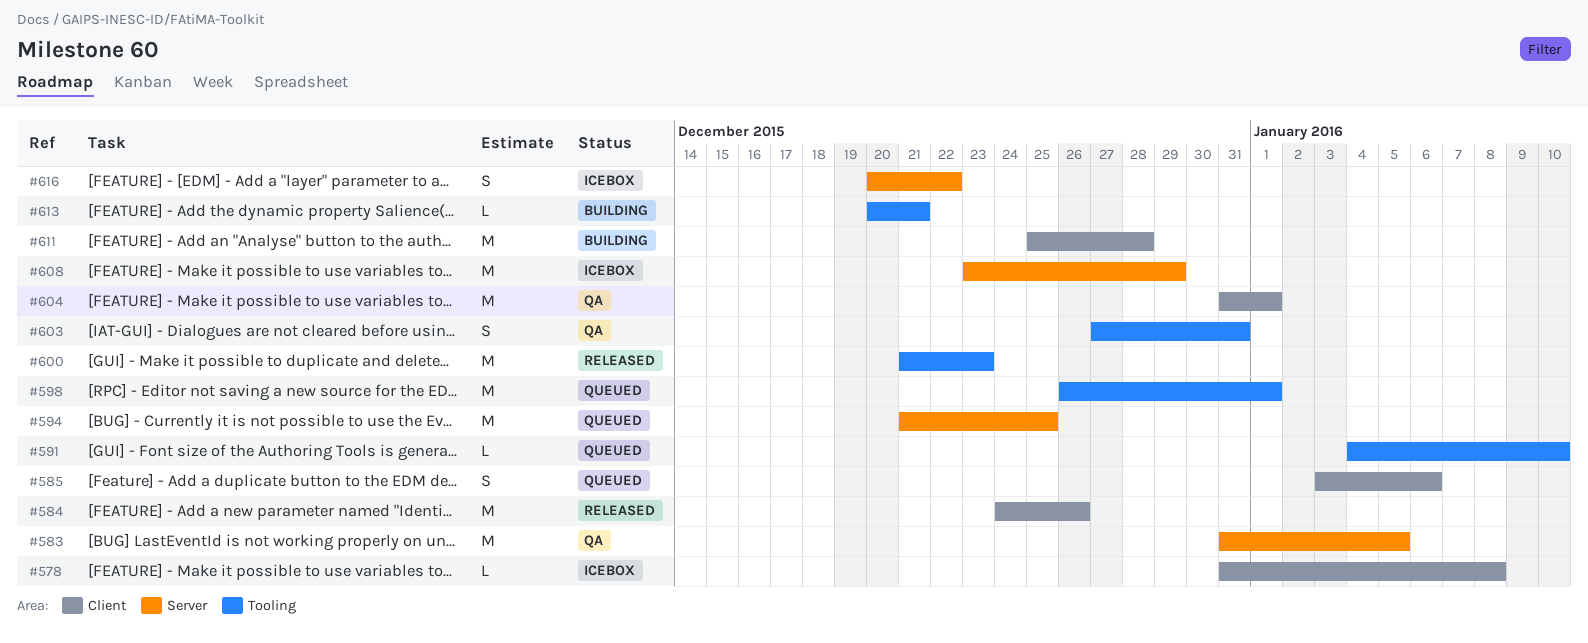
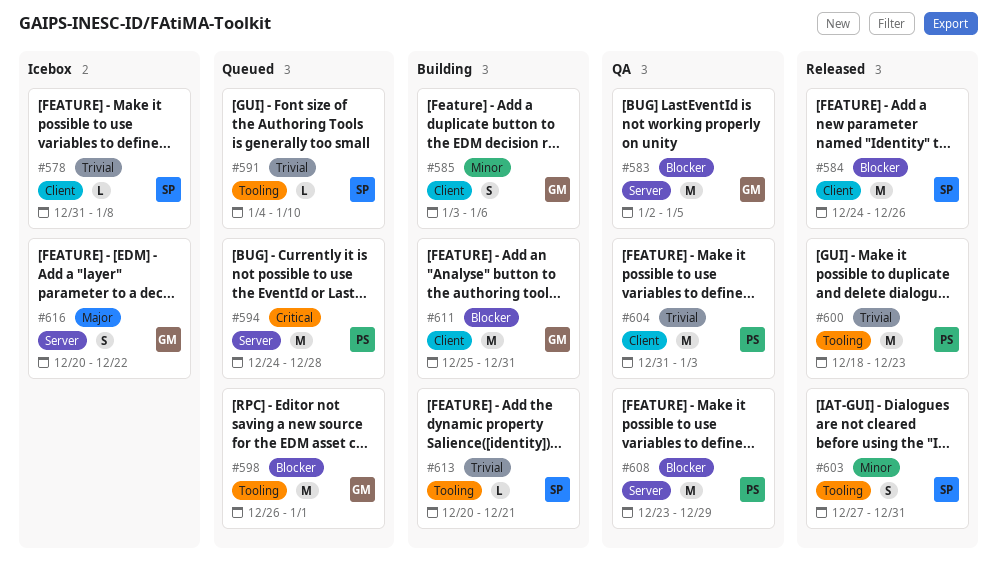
#583, start: Dec 31 -> Jan 2
#585, status: Queued -> Building
#594, start: Dec 21 -> Dec 24
#594, due: Dec 25 -> Dec 28
#600, start: Dec 21 -> Dec 18
#603, status: QA -> Released
#604, due: Jan 1 -> Jan 3
#608, status: Icebox -> QA
#611, due: Dec 28 -> Dec 31

